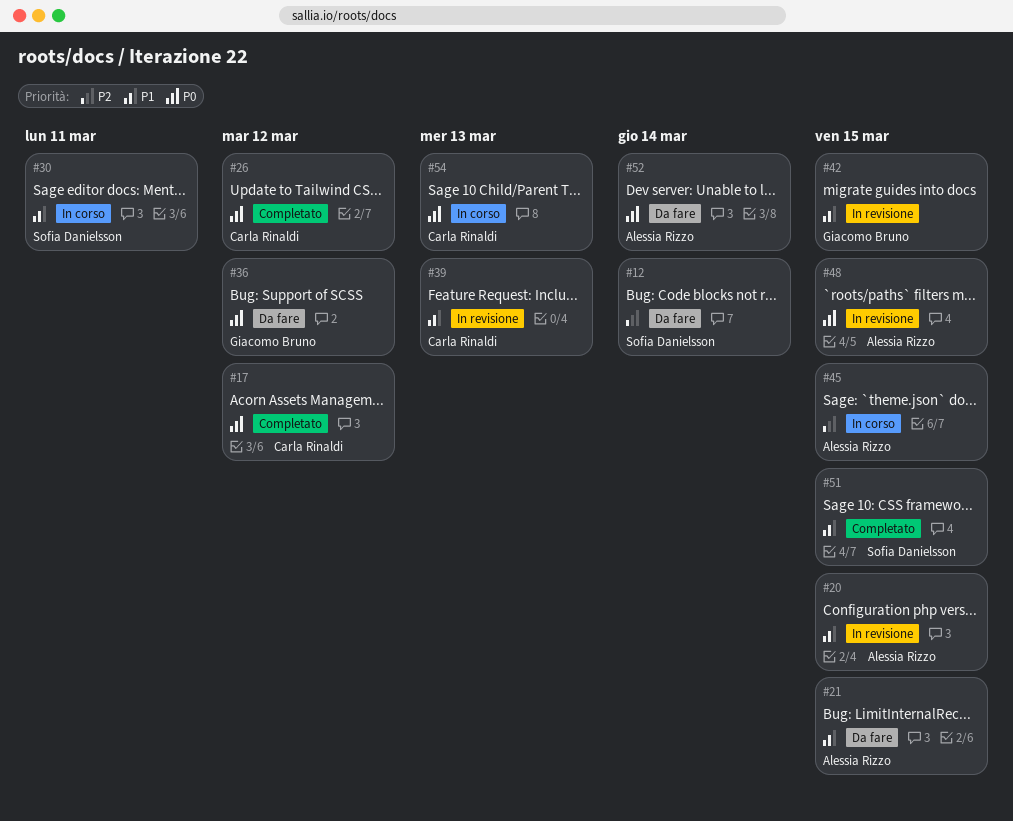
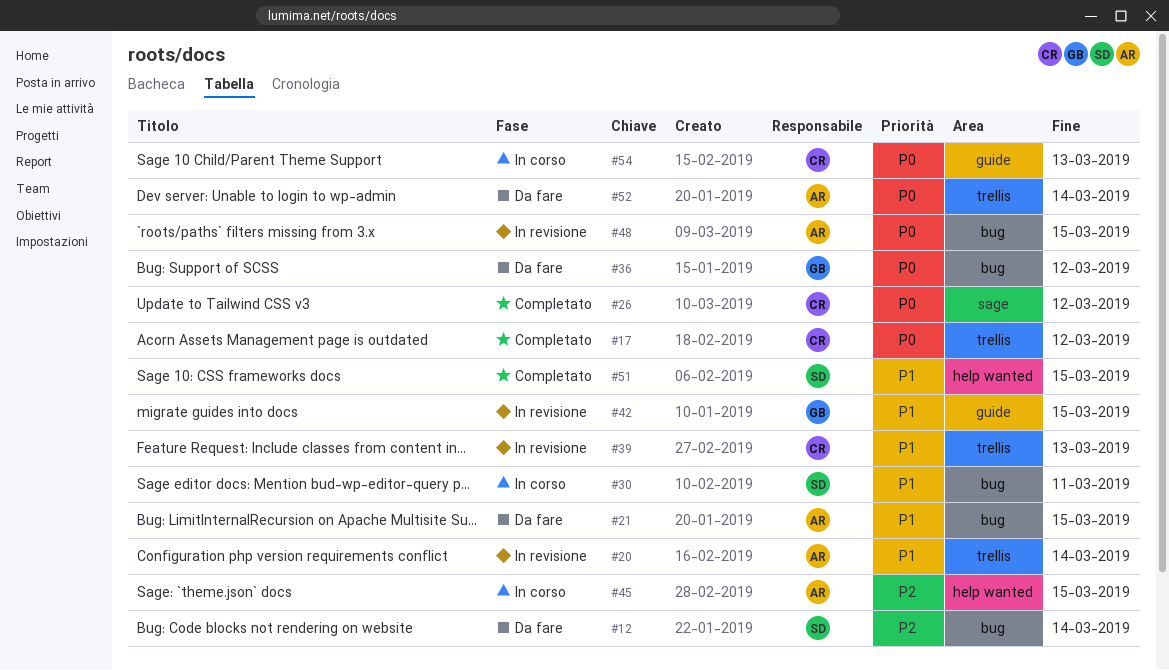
#20, due: Mar 15 -> Mar 14

